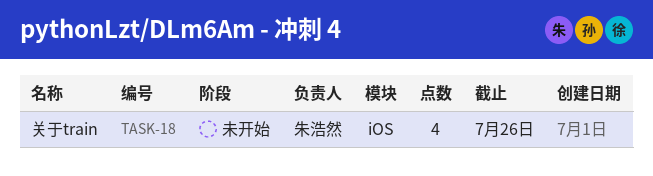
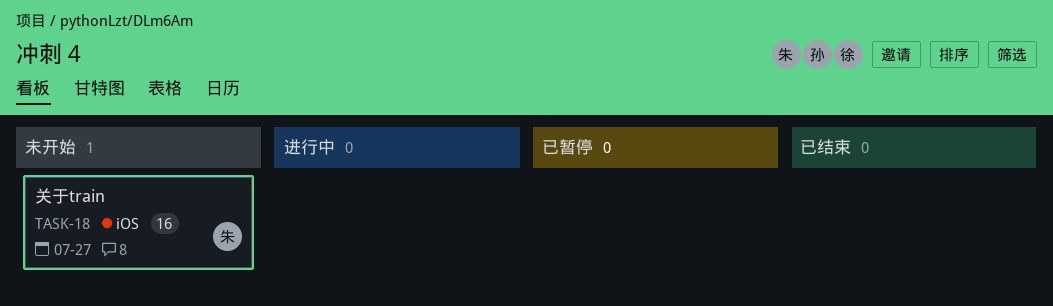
TASK-18, estimate: 4 -> 16
TASK-18, due: Jul 26 -> Jul 27

